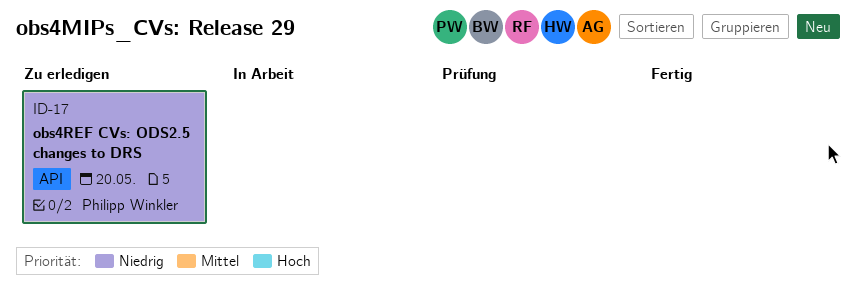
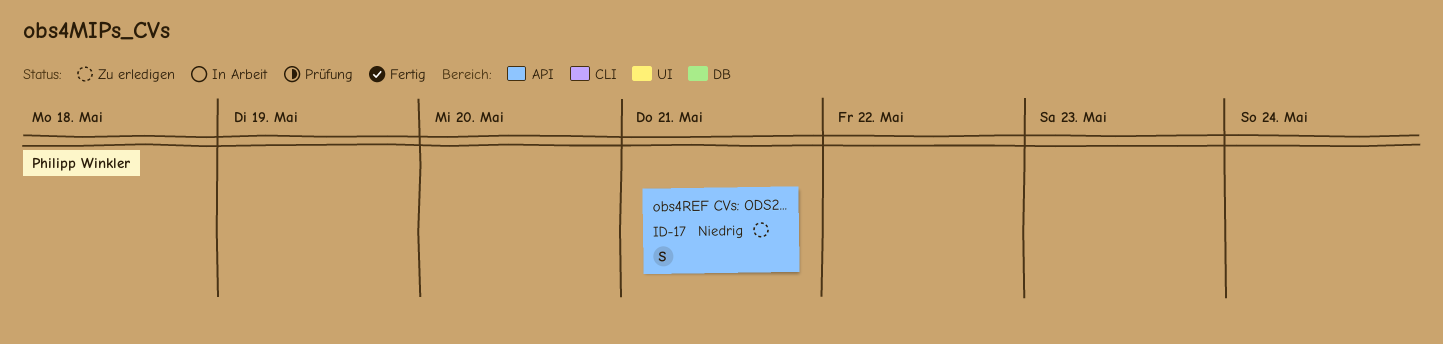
ID-17, due: May 20 -> May 21

